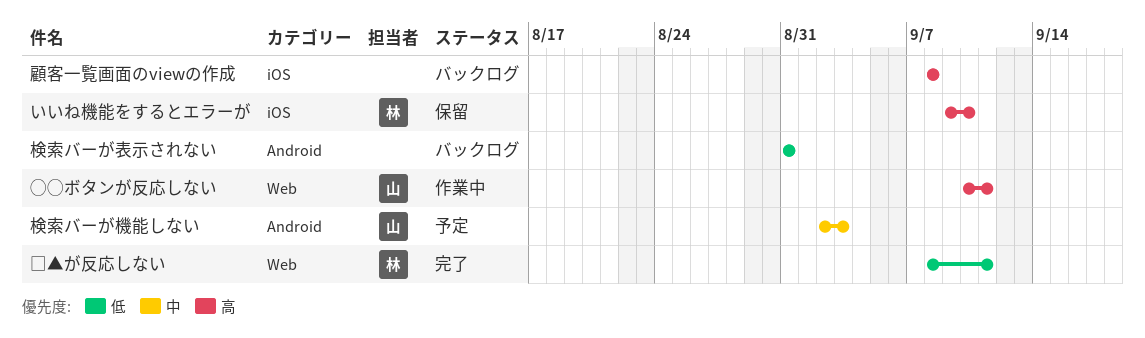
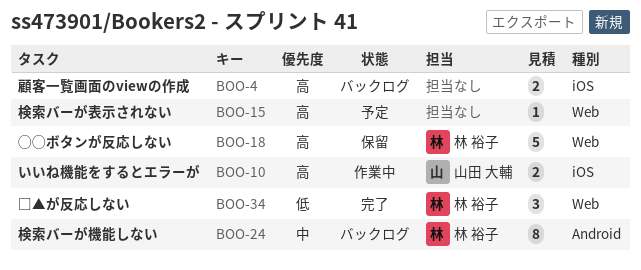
◯◯ボタンが反応しない, status: 作業中 -> 保留
◯◯ボタンが反応しない, owner: 山田 大輔 -> 林 裕子
いいね機能をするとエラーが, status: 保留 -> 作業中
いいね機能をするとエラーが, owner: 林 裕子 -> 山田 大輔
検索バーが機能しない, status: 予定 -> バックログ
検索バーが機能しない, owner: 山田 大輔 -> 林 裕子
検索バーが表示されない, status: バックログ -> 予定
検索バーが表示されない, priority: 低 -> 高
検索バーが表示されない, label: Android -> Web

